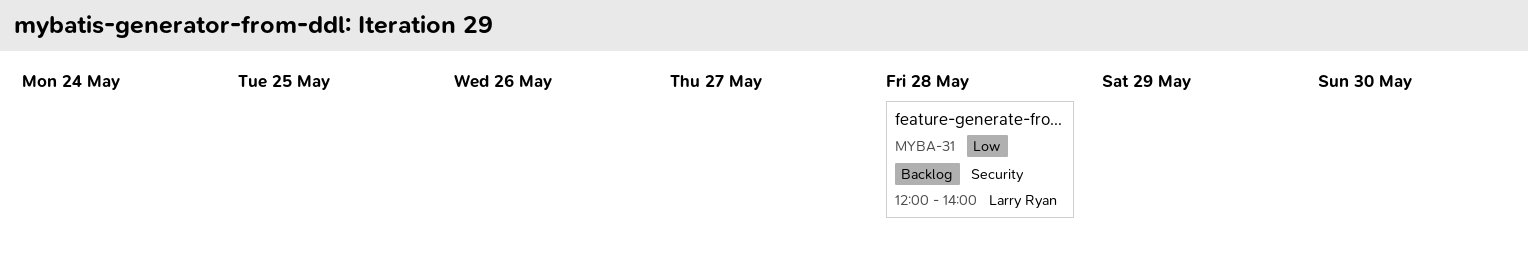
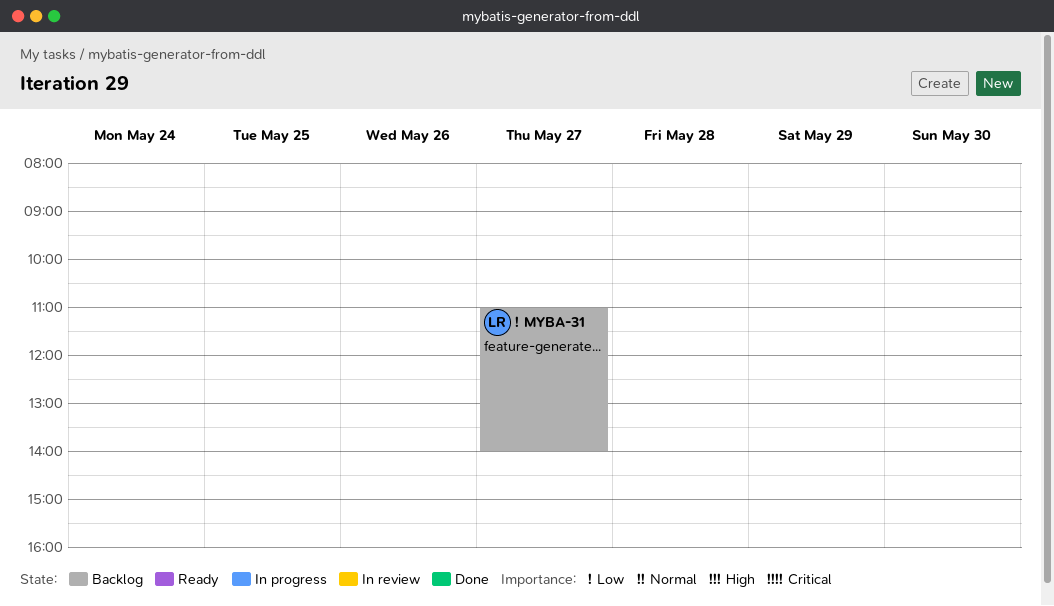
MYBA-31, day: May 28 -> May 27
MYBA-31, begins: 12:00 -> 11:00

